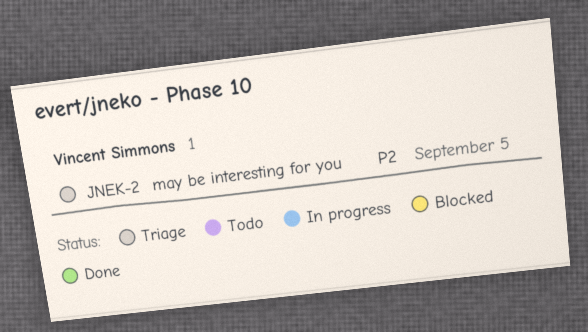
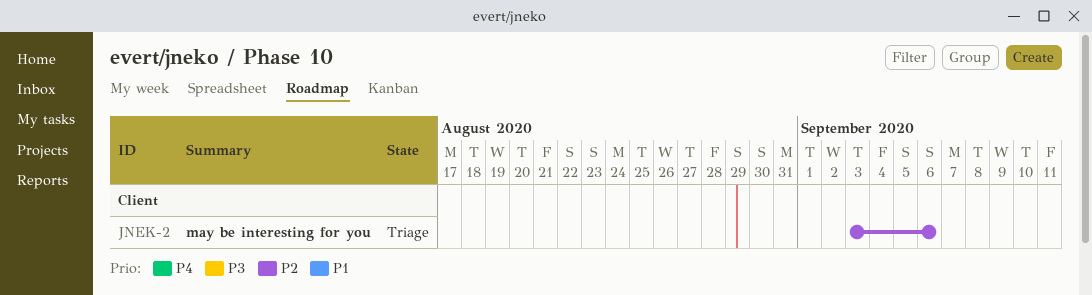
JNEK-2, due: Sep 5 -> Sep 6

